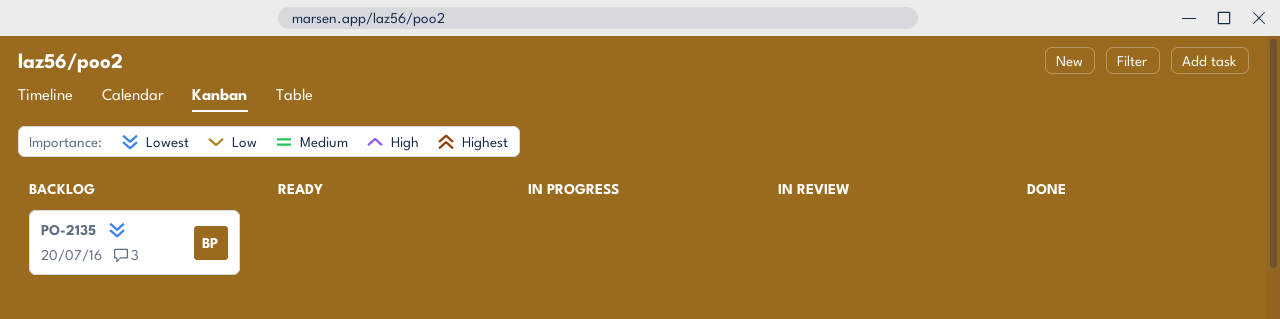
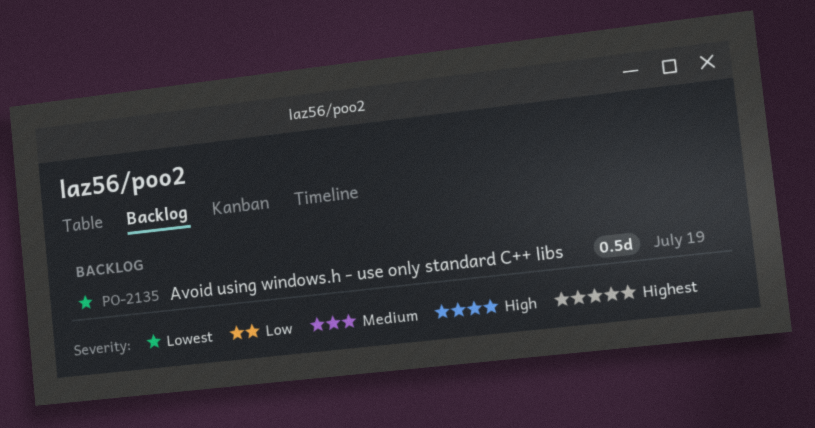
PO-2135, due: Jul 20 -> Jul 19

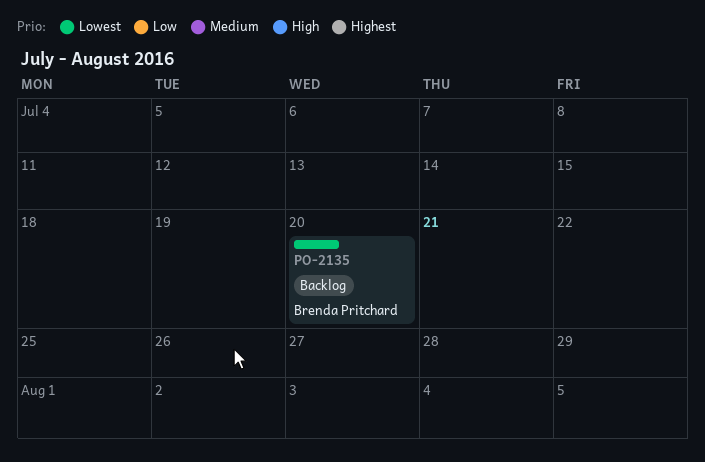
PO-2135, due: Jul 19 -> Jul 20

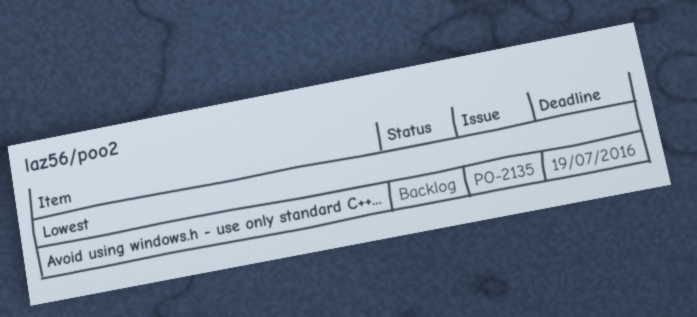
PO-2135, due: Jul 20 -> Jul 19

